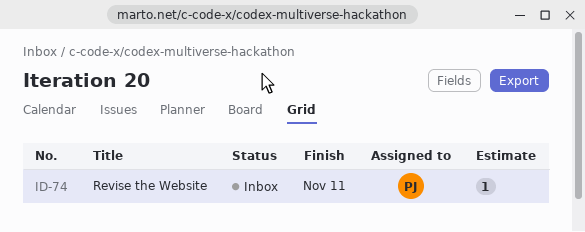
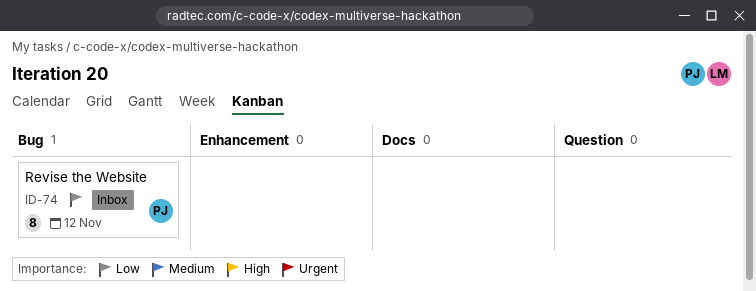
ID-74, estimate: 1 -> 8
ID-74, due: Nov 11 -> Nov 12

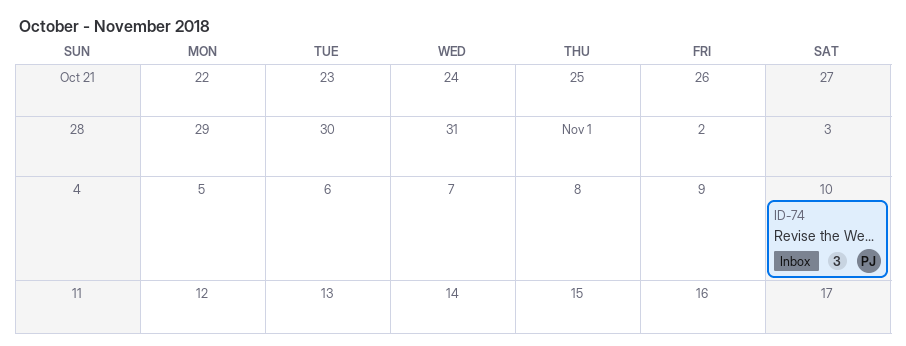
ID-74, estimate: 8 -> 3
ID-74, due: Nov 12 -> Nov 10

